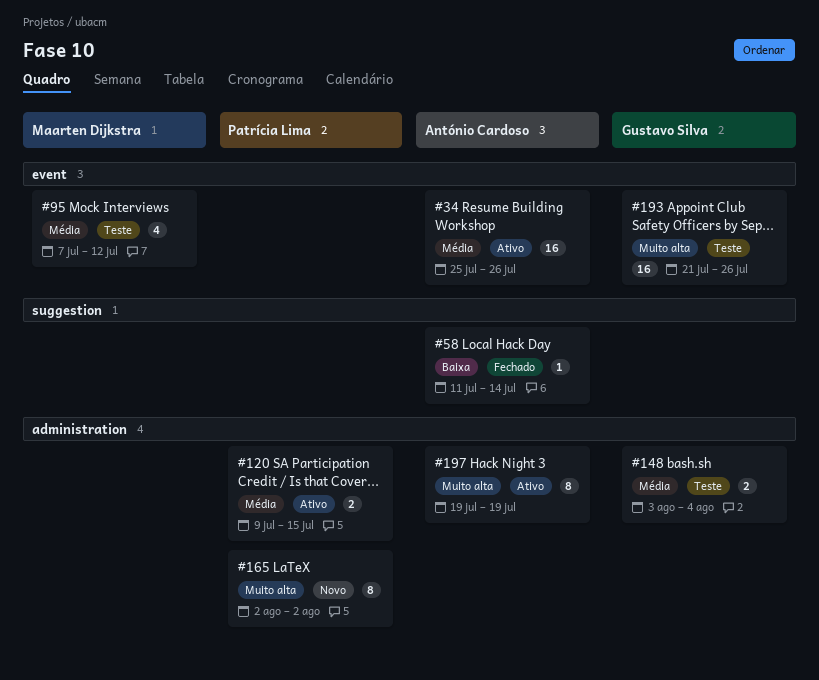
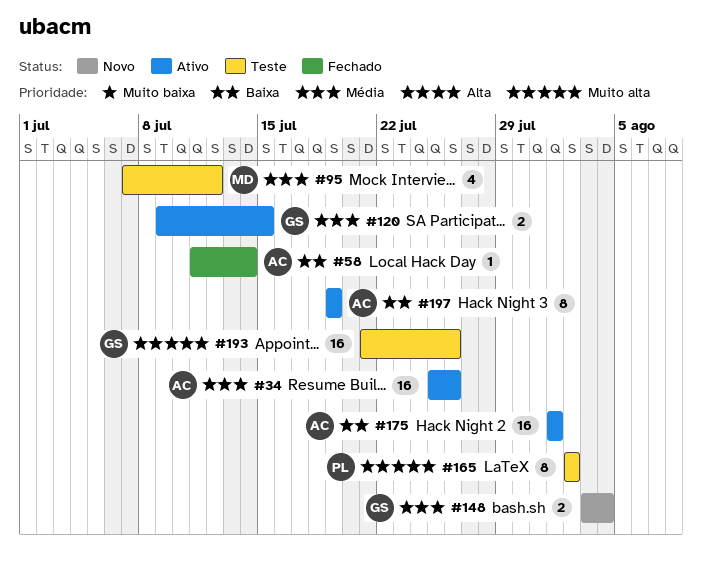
#120, owner: Patrícia Lima -> Gustavo Silva
#148, status: Teste -> Novo
#165, status: Novo -> Teste
#175: none -> present
#197, priority: Muito alta -> Baixa

